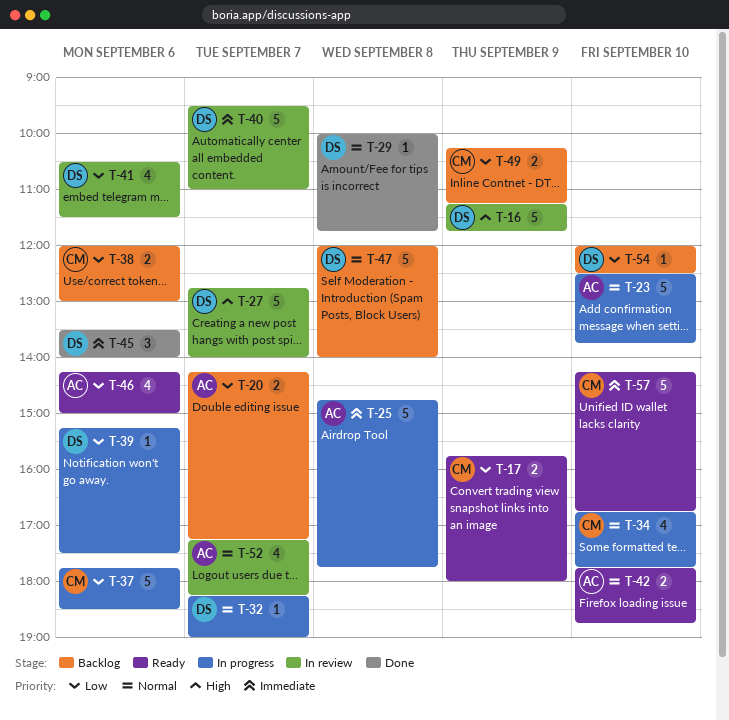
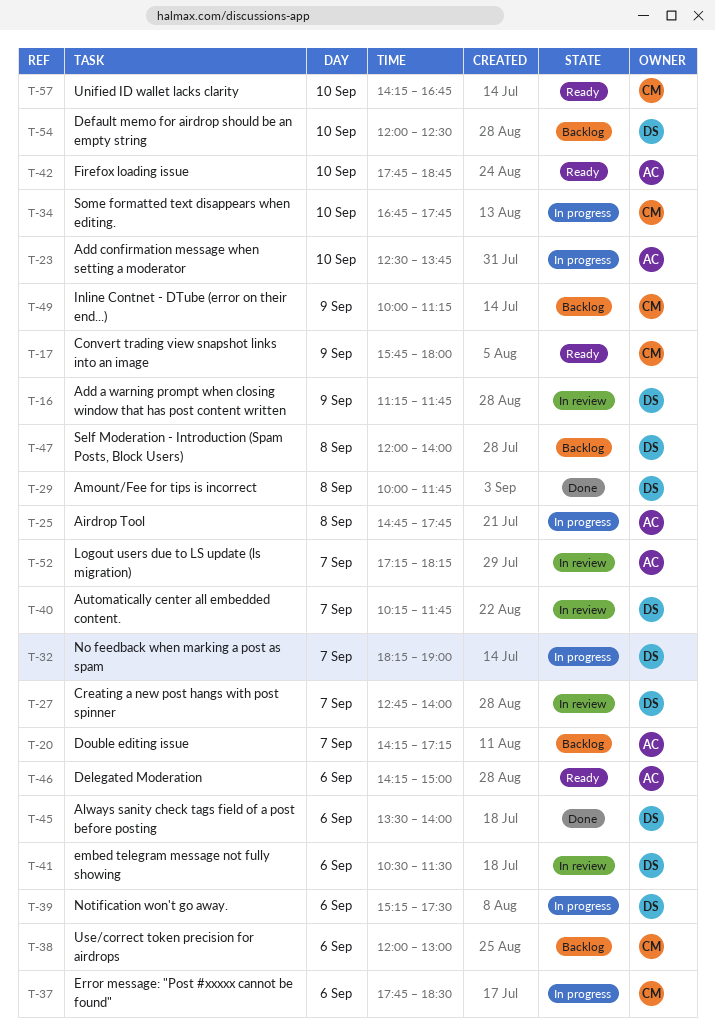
T-40, begins: 09:30 -> 10:15
T-40, ends: 11:00 -> 11:45
T-49, begins: 10:15 -> 10:00

